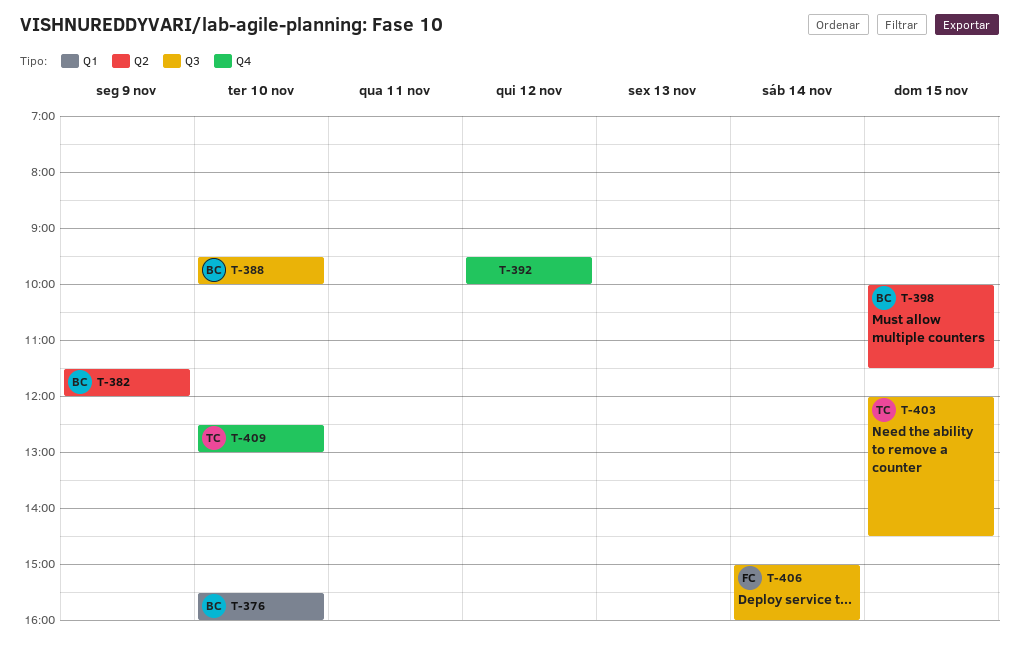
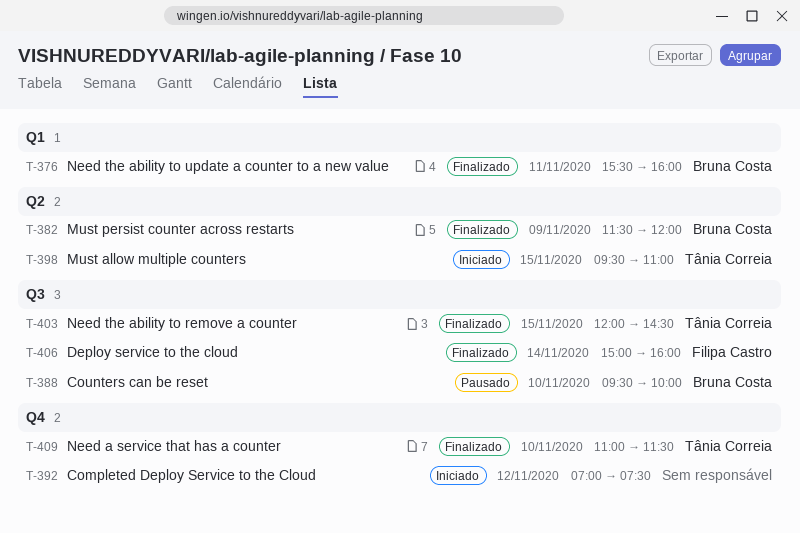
T-376, day: Nov 10 -> Nov 11
T-392, begins: 09:30 -> 07:00
T-392, ends: 10:00 -> 07:30
T-398, owner: Bruna Costa -> Tânia Correia
T-398, begins: 10:00 -> 09:30
T-398, ends: 11:30 -> 11:00
T-409, begins: 12:30 -> 11:00
T-409, ends: 13:00 -> 11:30

